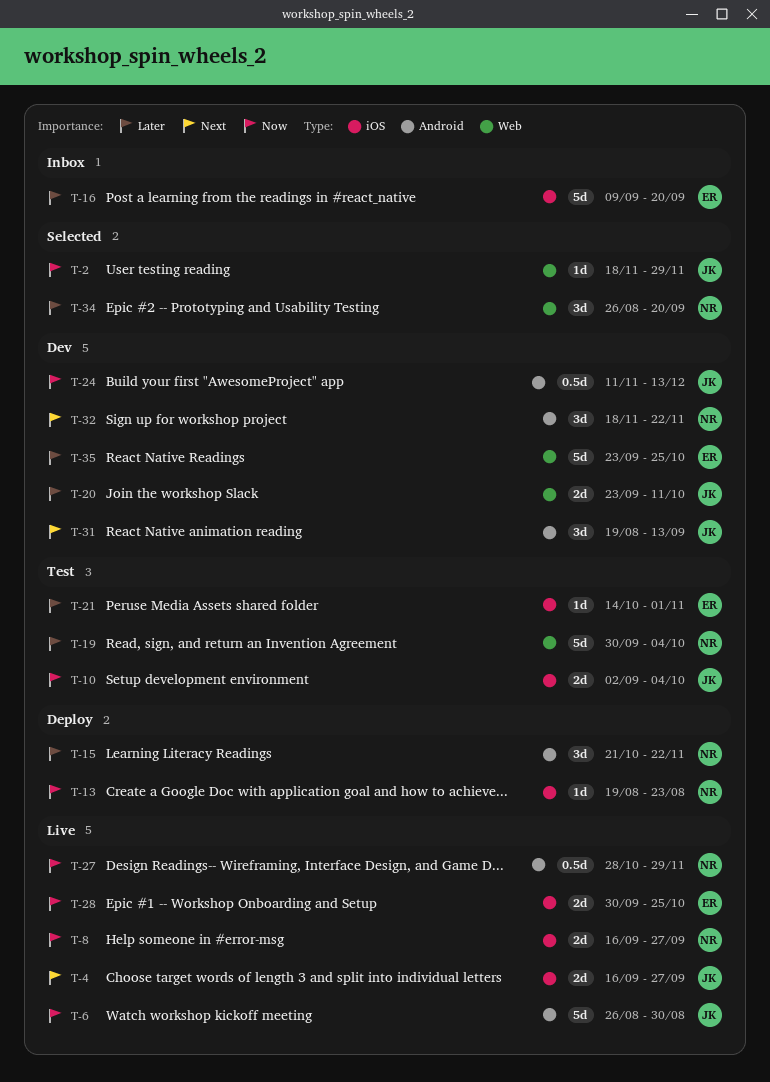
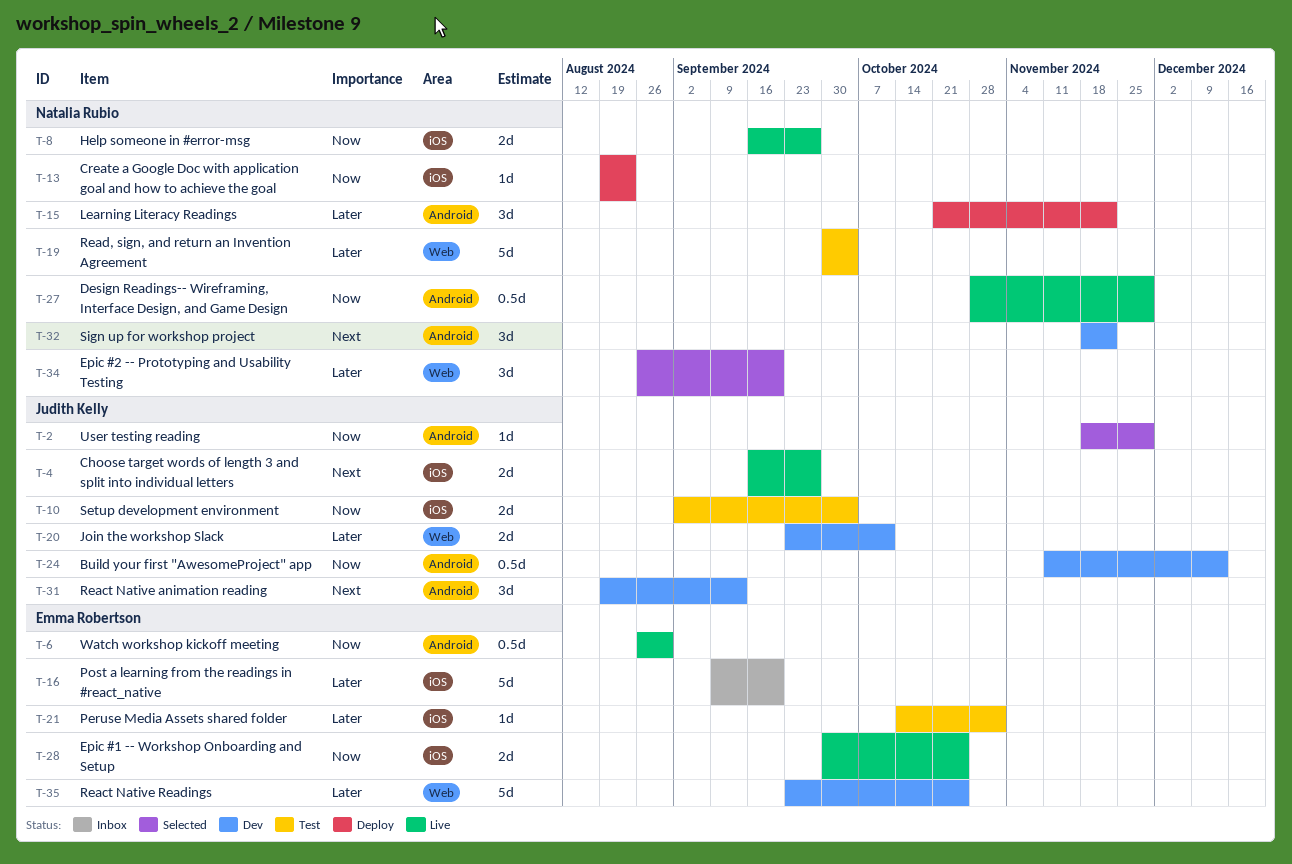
T-2, label: Web -> Android
T-6, owner: Judith Kelly -> Emma Robertson
T-6, estimate: 5d -> 0.5d

